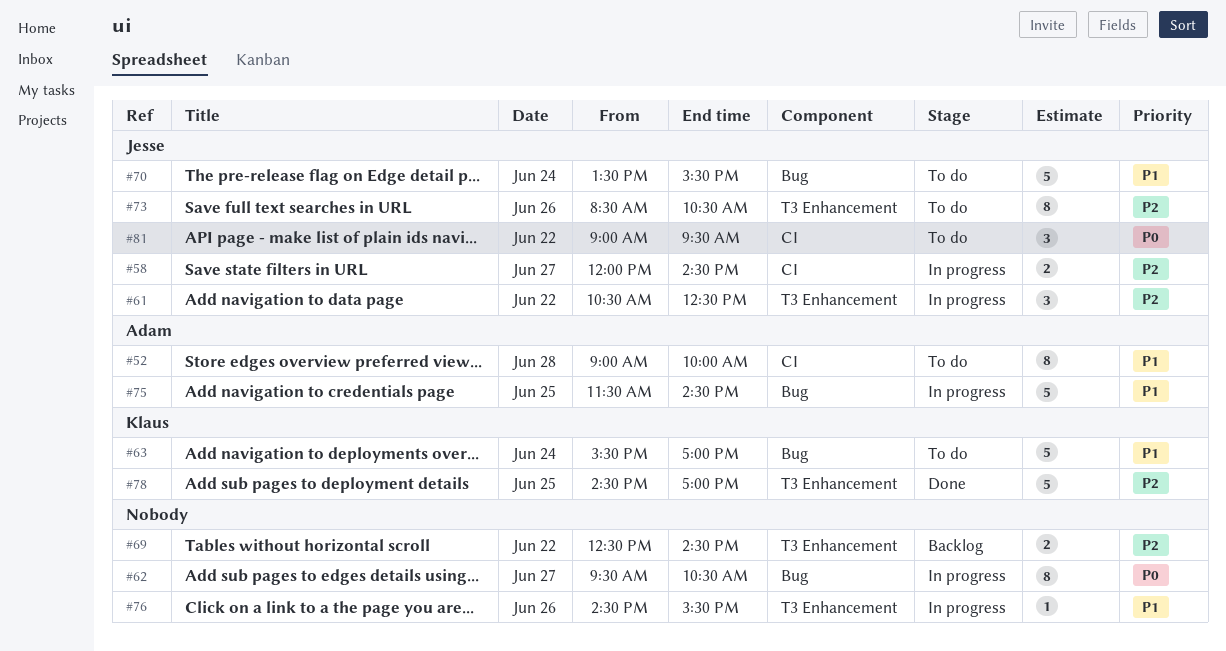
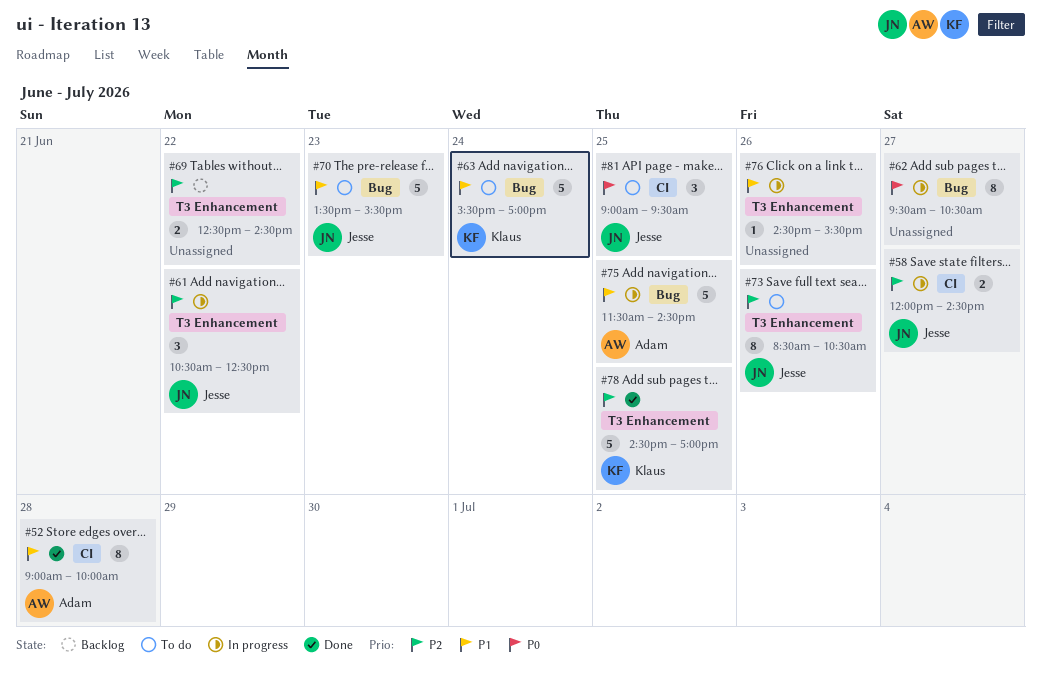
#52, status: To do -> Done
#70, day: Jun 24 -> Jun 23
#81, day: Jun 22 -> Jun 25

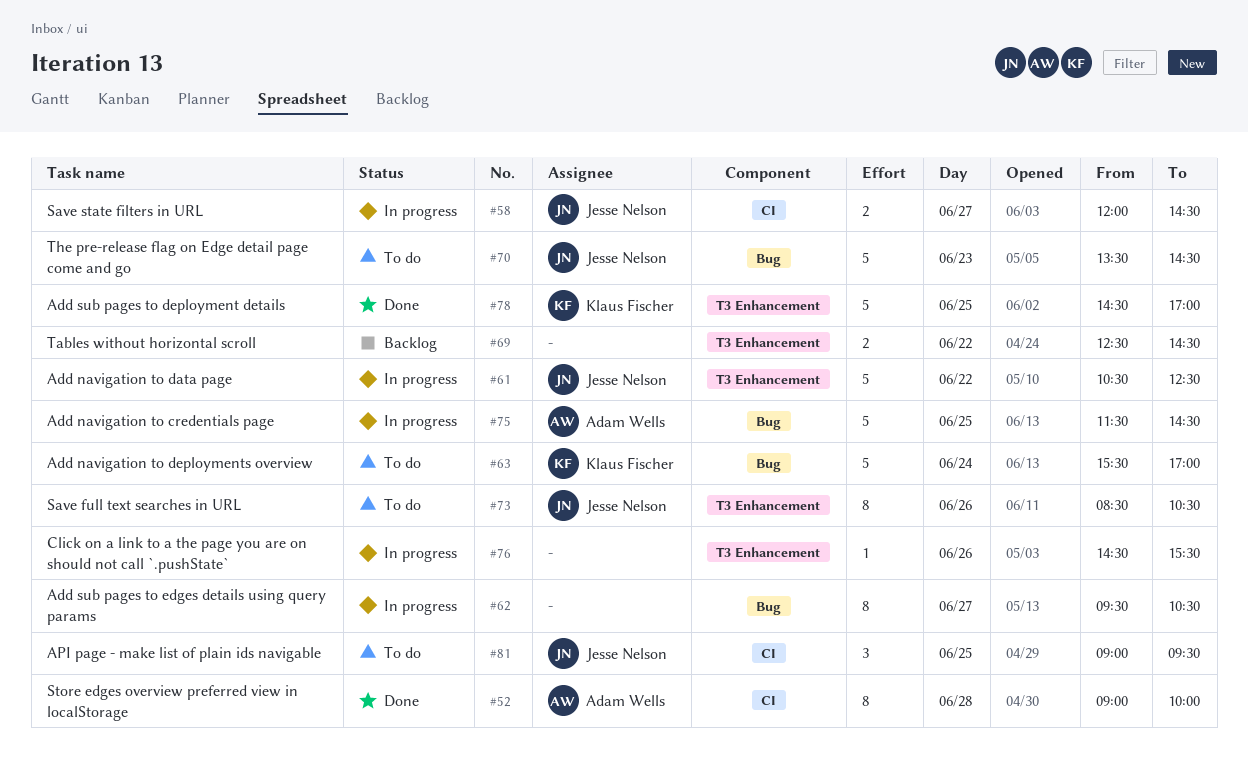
#61, estimate: 3 -> 5
#70, ends: 15:30 -> 14:30

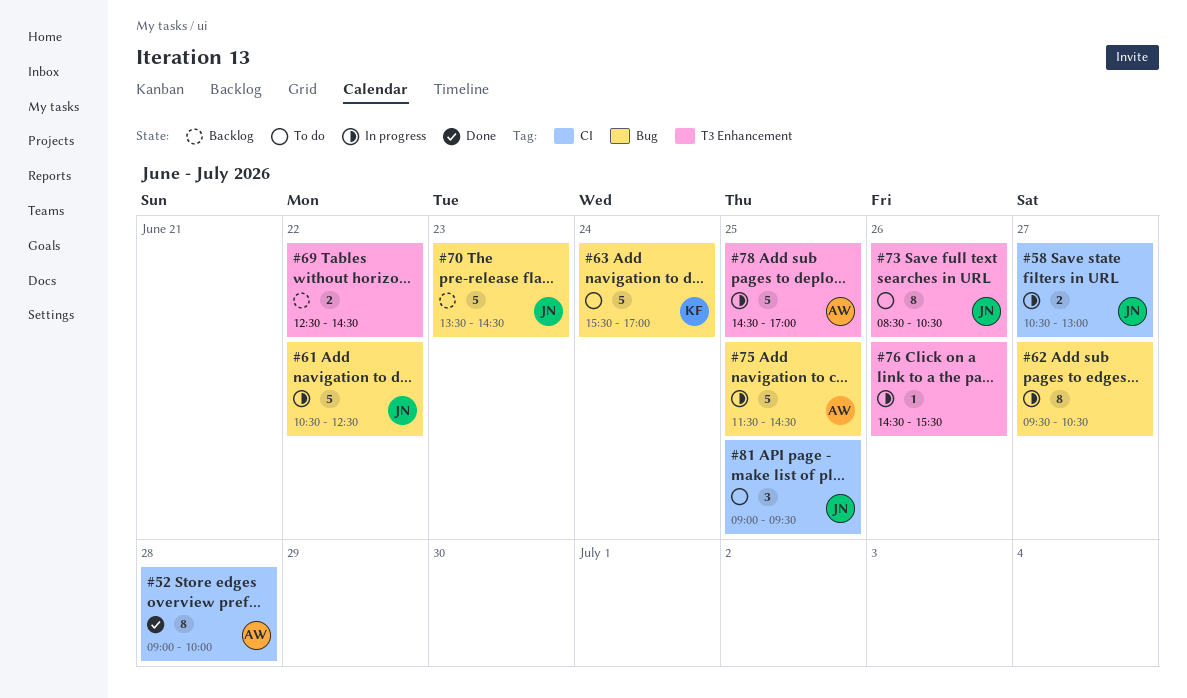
#58, begins: 12:00 -> 10:30
#58, ends: 14:30 -> 13:00
#61, label: T3 Enhancement -> Bug
#70, status: To do -> Backlog
#78, status: Done -> In progress
#78, owner: Klaus Fischer -> Adam Wells

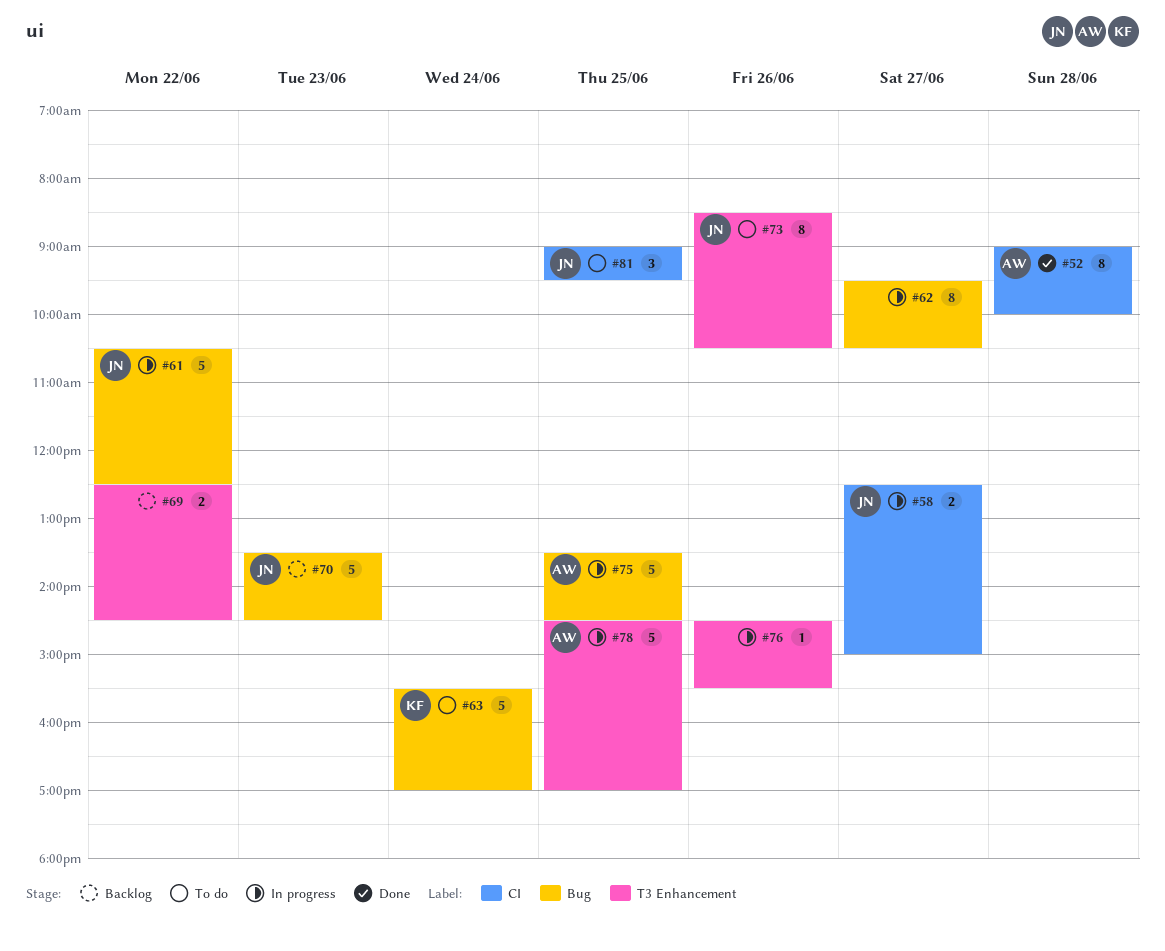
#58, begins: 10:30 -> 12:30
#58, ends: 13:00 -> 15:00
#75, begins: 11:30 -> 13:30

